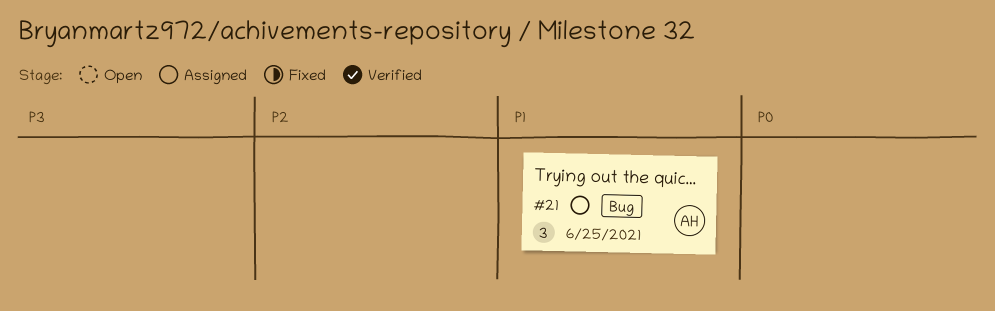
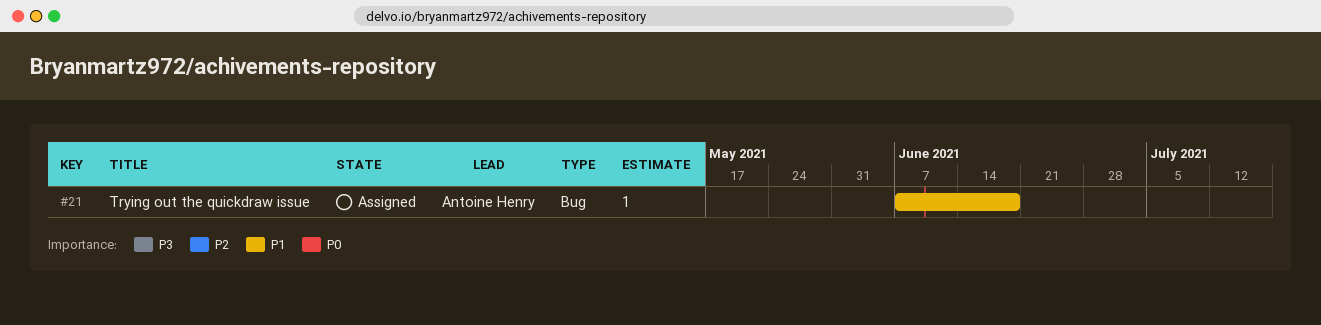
#21, estimate: 3 -> 1
#21, due: Jun 25 -> Jun 18

